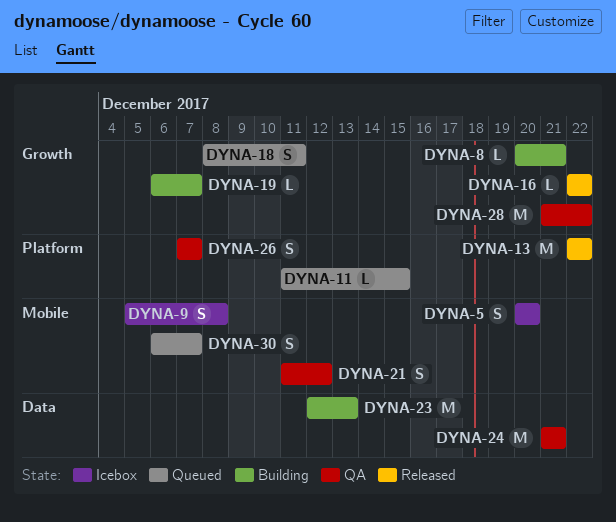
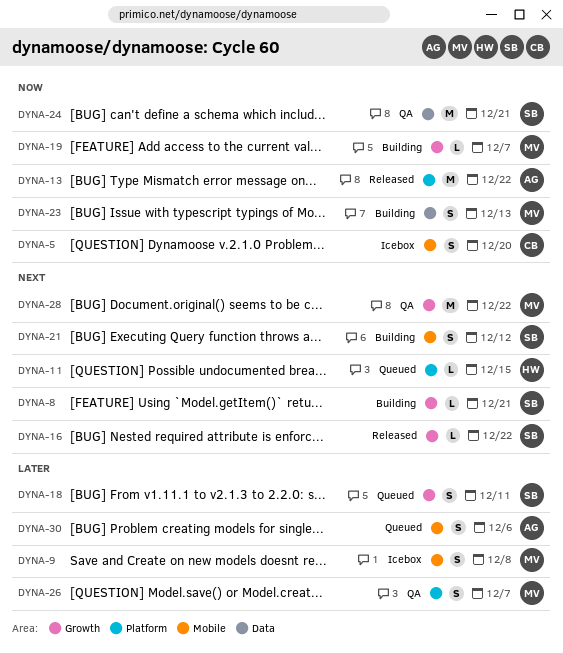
DYNA-21, status: QA -> Building
DYNA-23, estimate: M -> S
DYNA-30, due: Dec 7 -> Dec 6

